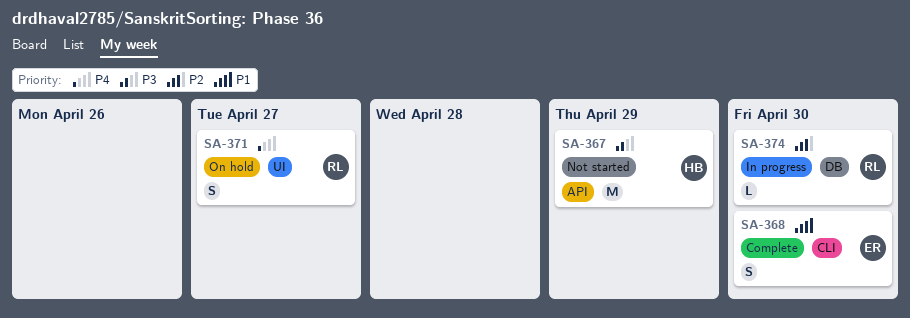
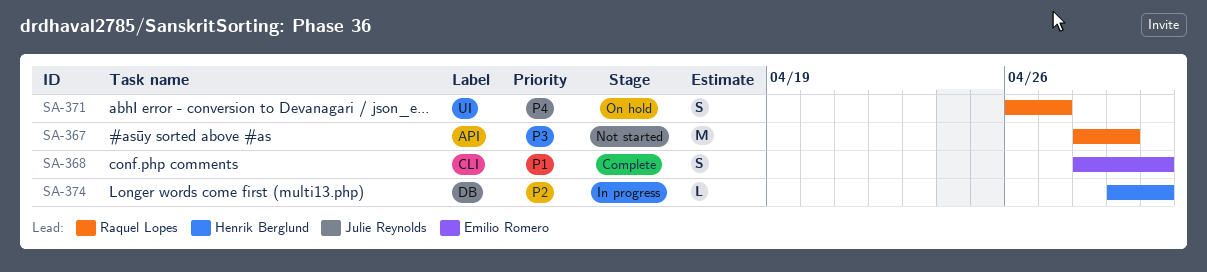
SA-367, owner: Henrik Berglund -> Raquel Lopes
SA-374, owner: Raquel Lopes -> Henrik Berglund

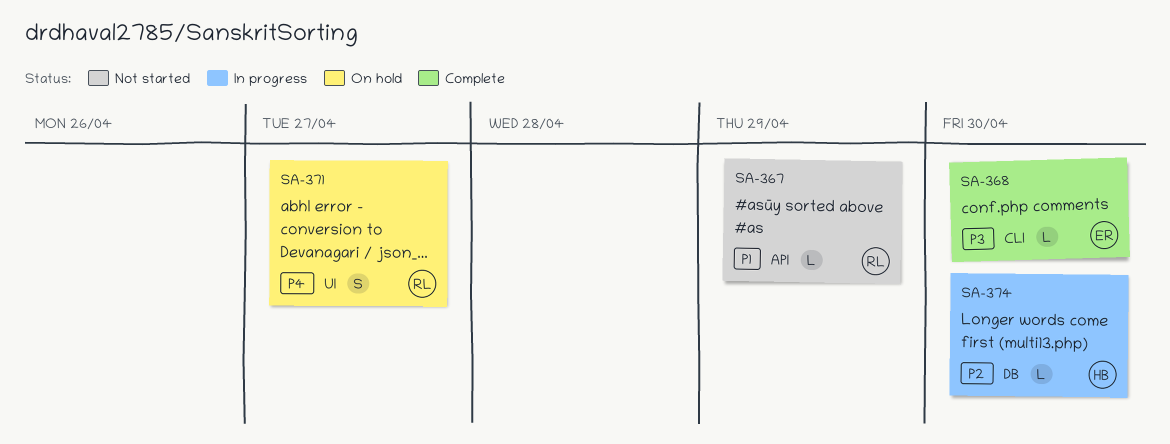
SA-367, priority: P3 -> P1
SA-367, estimate: M -> L
SA-368, priority: P1 -> P3
SA-368, estimate: S -> L

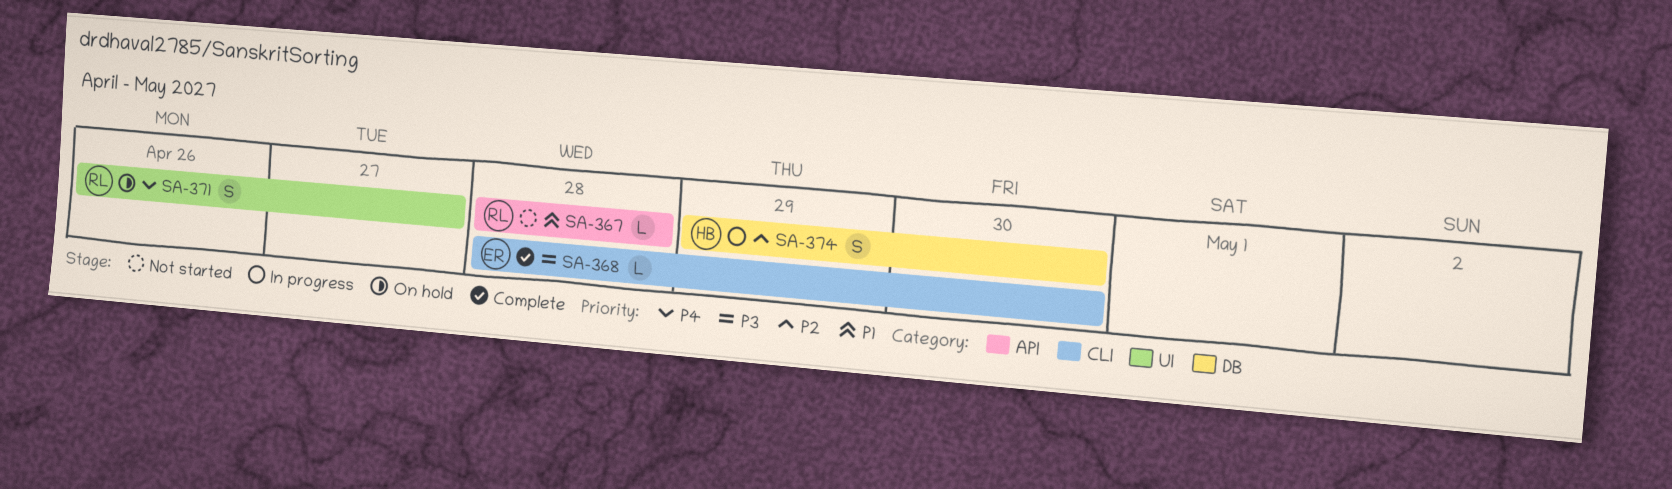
SA-367, due: Apr 29 -> Apr 28
SA-374, estimate: L -> S

